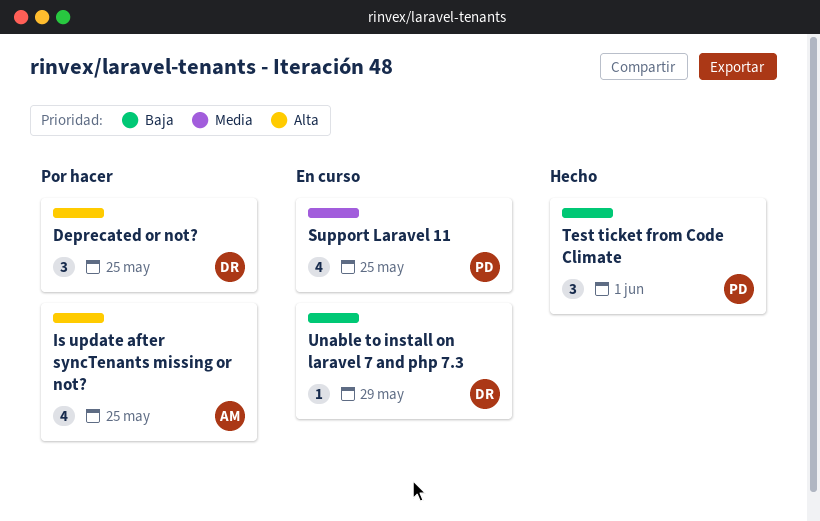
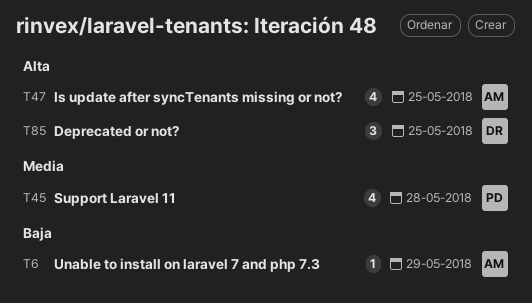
Support Laravel 11, due: May 25 -> May 28
Test ticket from Code Climate: present -> none
Unable to install on laravel 7 and php 7.3, owner: DR -> AM

